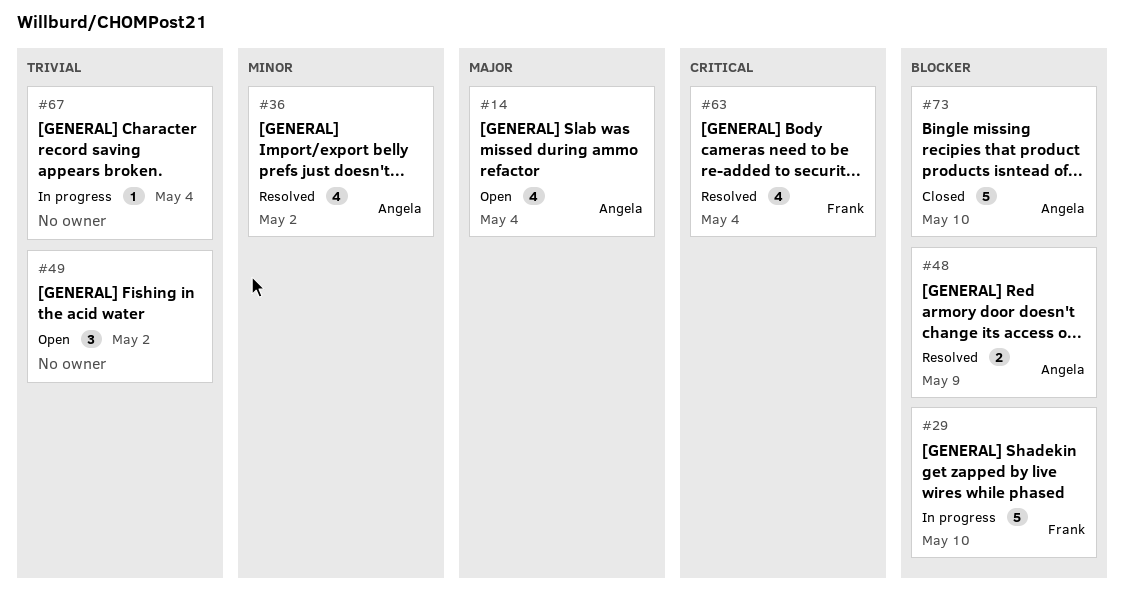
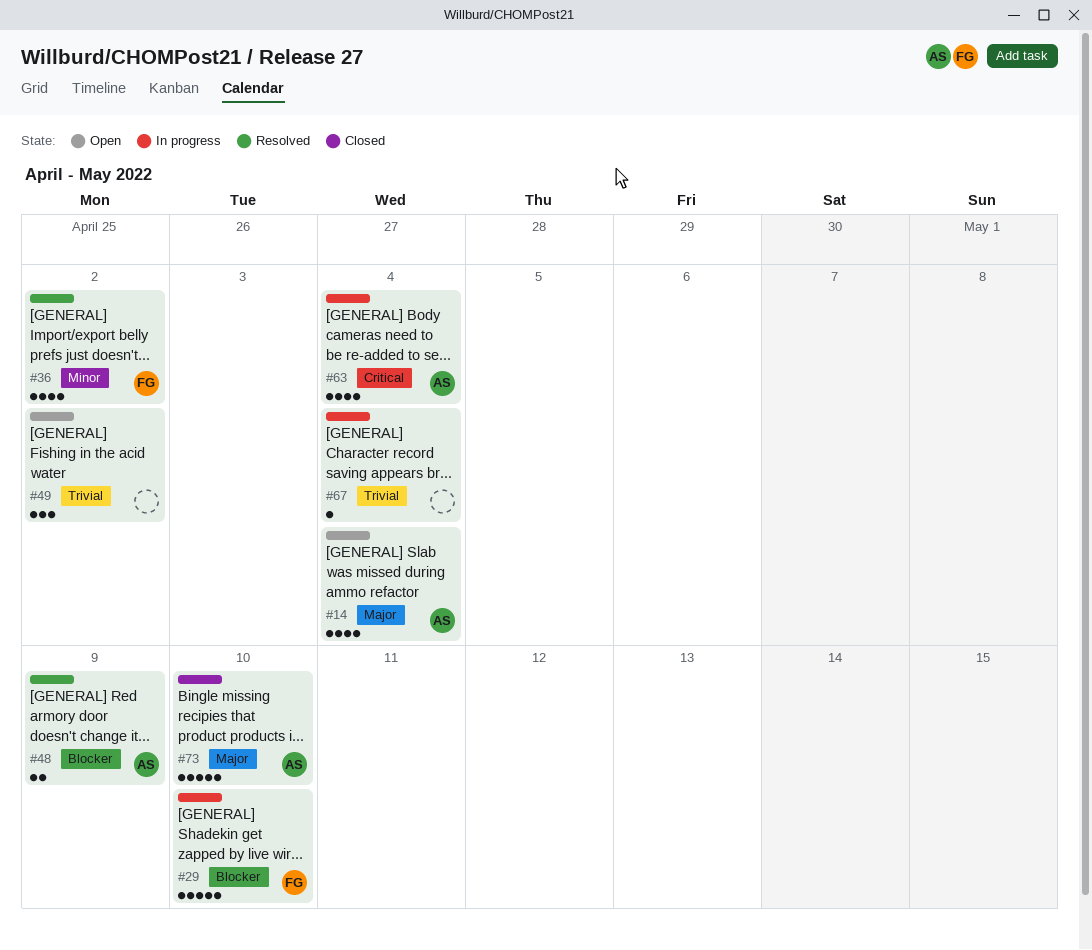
#36, owner: Angela -> Frank
#63, status: Resolved -> In progress
#63, owner: Frank -> Angela
#73, priority: Blocker -> Major

